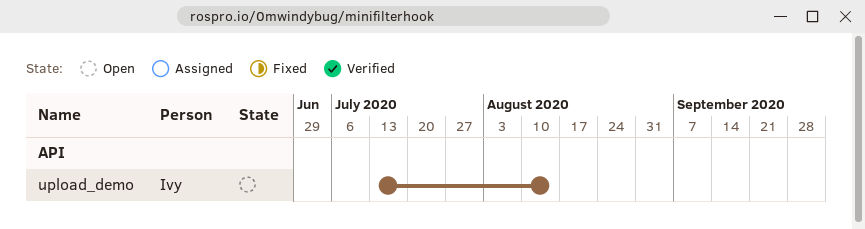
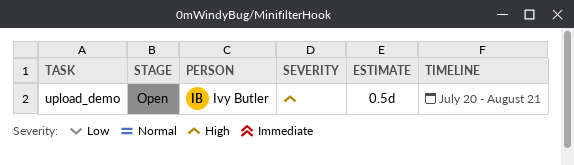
upload_demo, start: Jul 13 -> Jul 20
upload_demo, due: Aug 14 -> Aug 21

